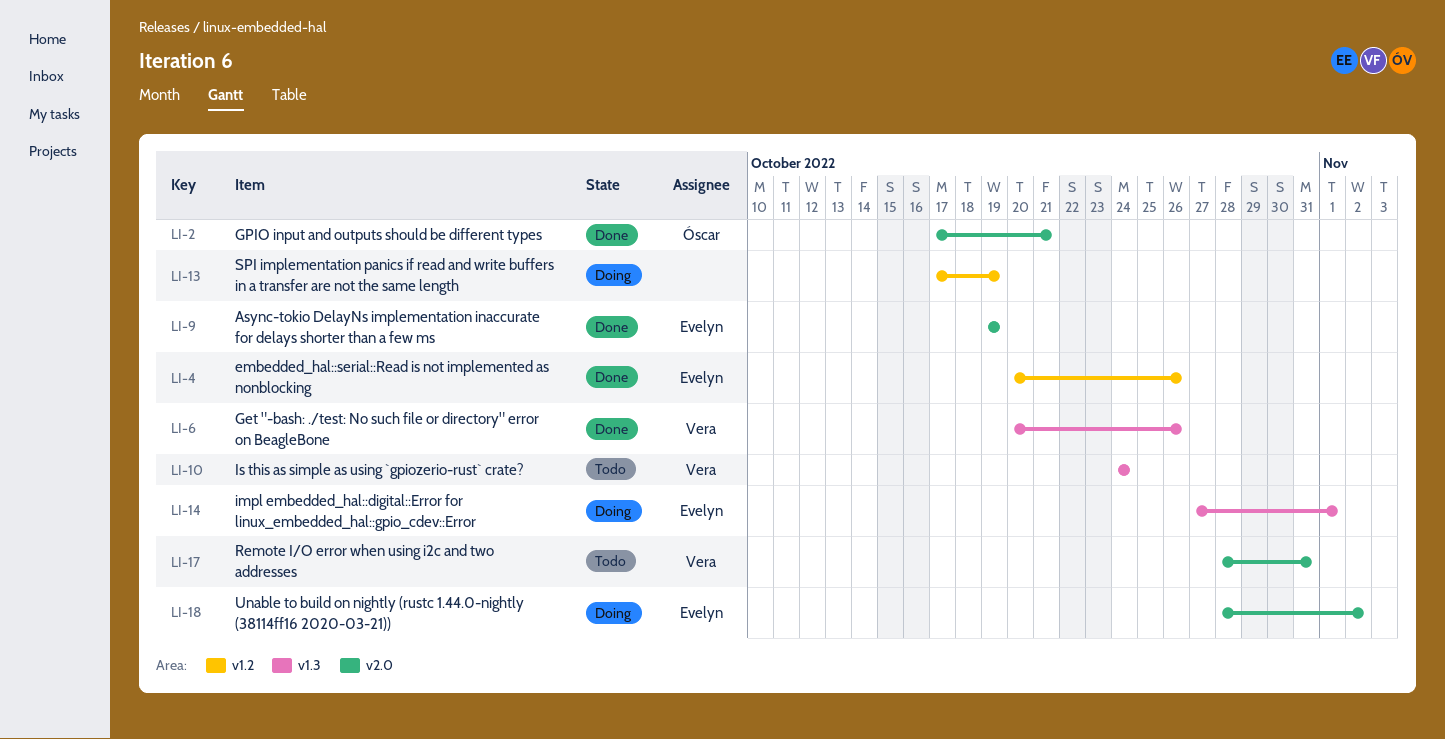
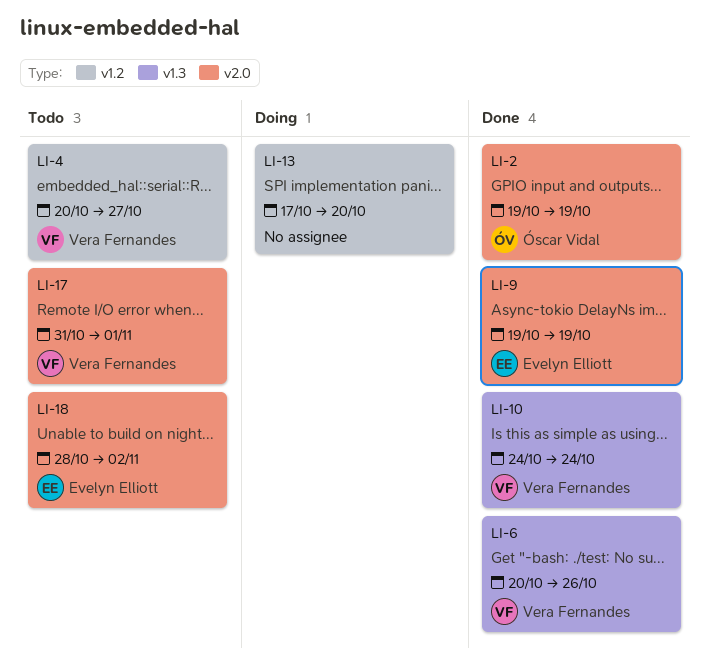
LI-2, start: Oct 17 -> Oct 19
LI-2, due: Oct 21 -> Oct 19
LI-4, status: Done -> Todo
LI-4, owner: Evelyn Elliott -> Vera Fernandes
LI-4, due: Oct 26 -> Oct 27
LI-10, status: Todo -> Done
LI-13, due: Oct 19 -> Oct 20
LI-14: present -> none
LI-17, start: Oct 28 -> Oct 31
LI-17, due: Oct 31 -> Nov 1
LI-18, status: Doing -> Todo

